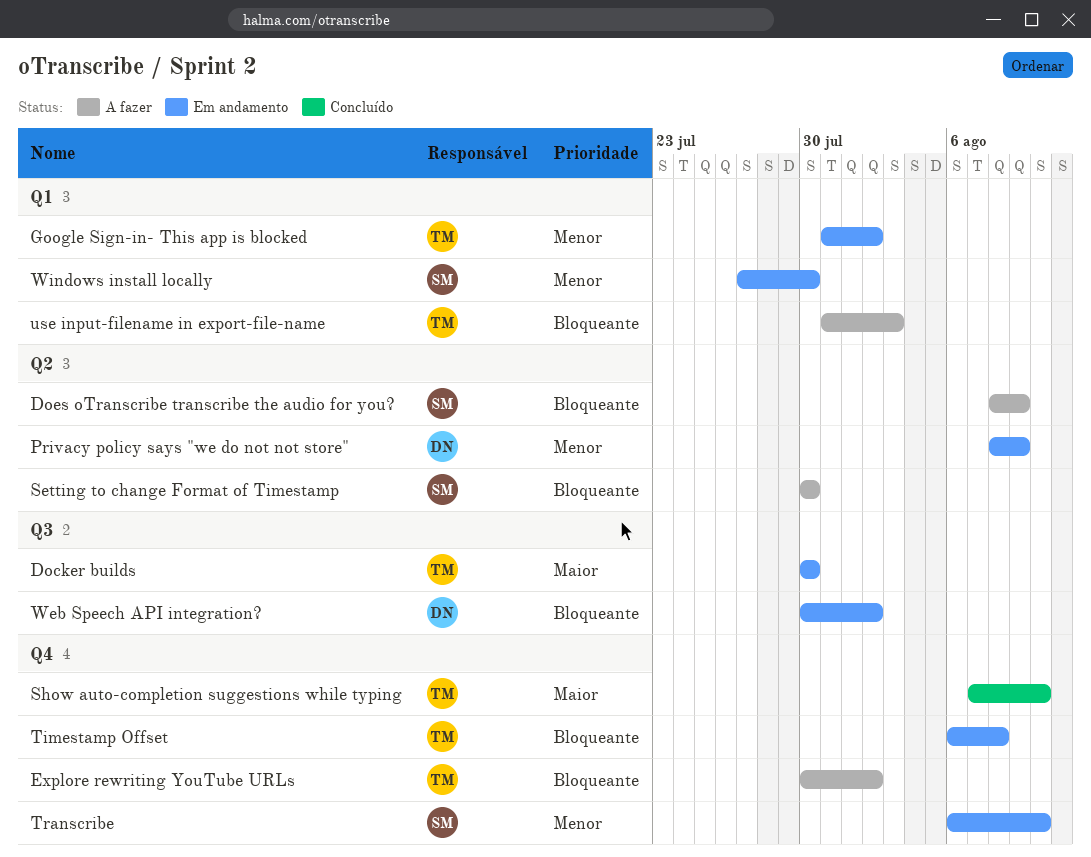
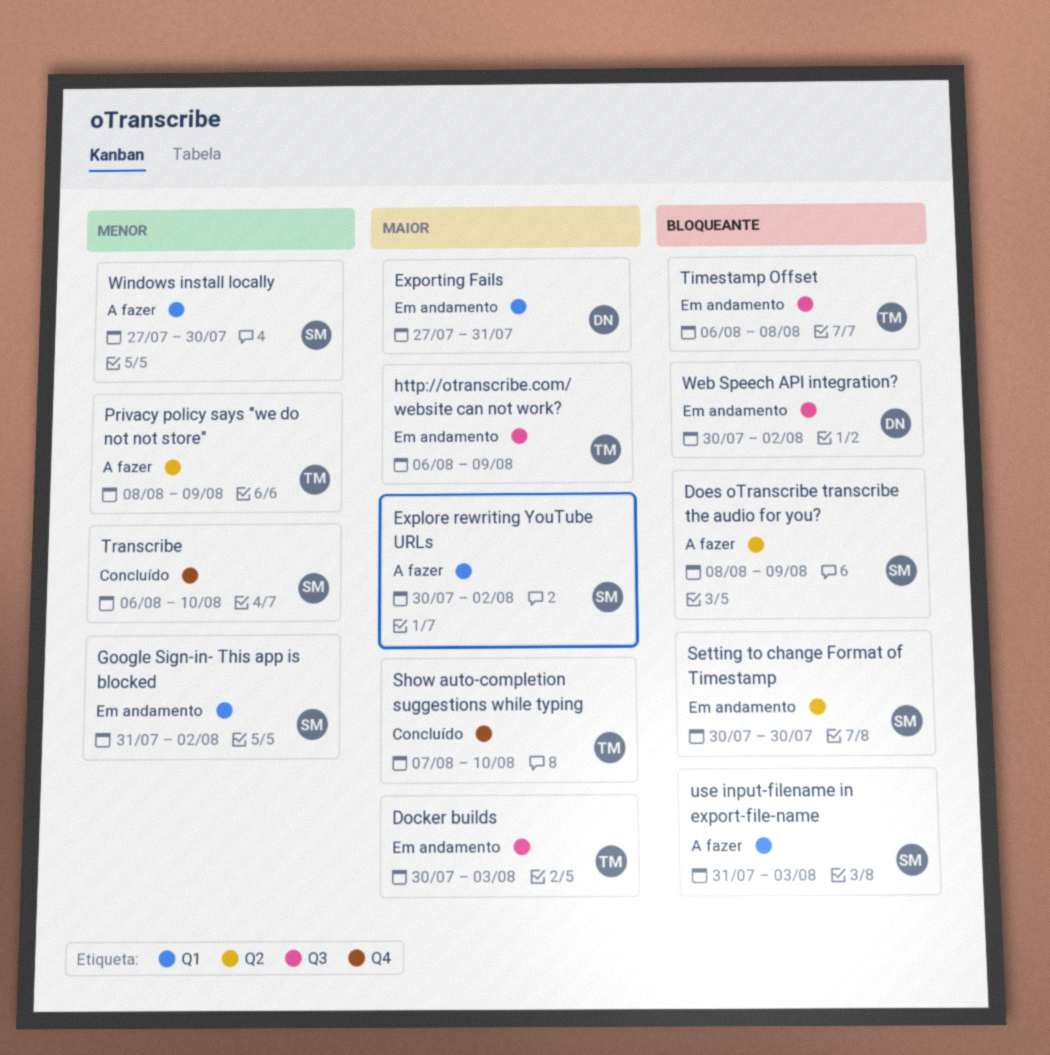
Docker builds, due: Jul 30 -> Aug 3
Explore rewriting YouTube URLs, owner: TM -> SM
Explore rewriting YouTube URLs, priority: Bloqueante -> Maior
Explore rewriting YouTube URLs, label: Q4 -> Q1
Exporting Fails: none -> present
Google Sign-in- This app is blocked, owner: TM -> SM
http://otranscribe.com/ website can not work?: none -> present
Privacy policy says "we do not not store", status: Em andamento -> A fazer
Privacy policy says "we do not not store", owner: DN -> TM
Setting to change Format of Timestamp, status: A fazer -> Em andamento
Timestamp Offset, label: Q4 -> Q3
Transcribe, status: Em andamento -> Concluído
use input-filename in export-file-name, owner: TM -> SM
Windows install locally, status: Em andamento -> A fazer

